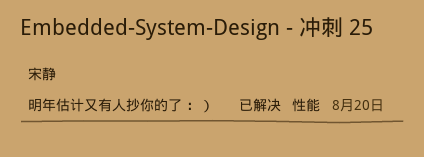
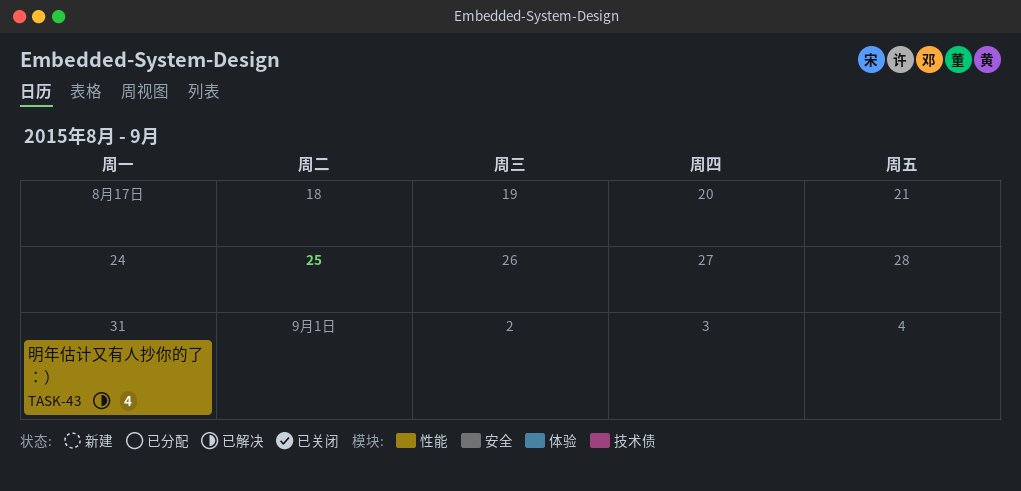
明年估计又有人抄你的了 ：）, due: Aug 20 -> Aug 31

